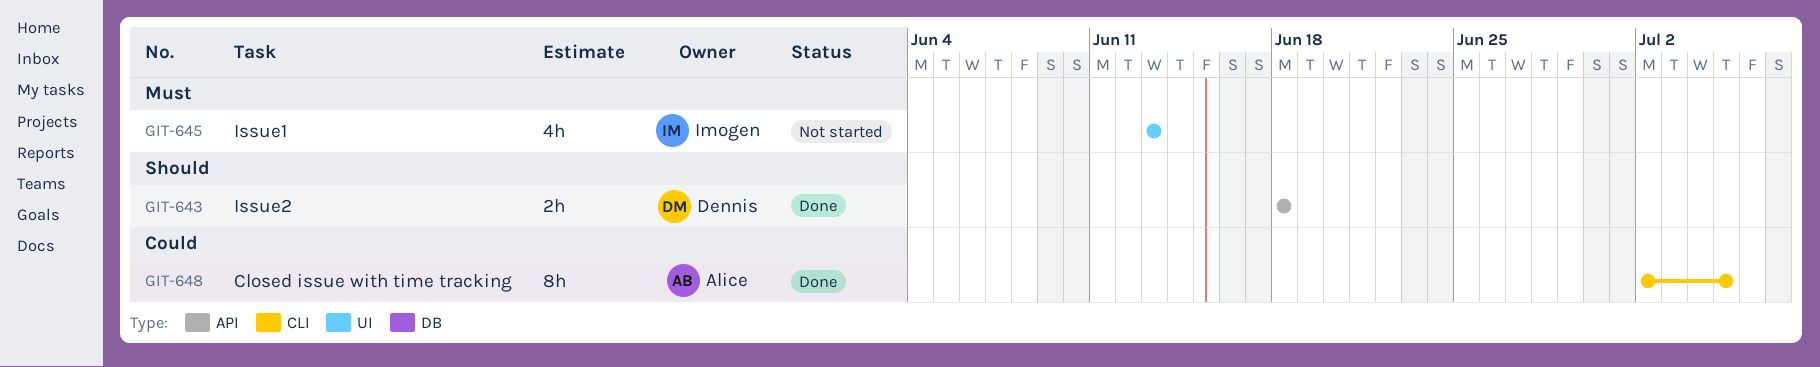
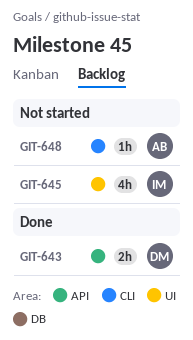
GIT-648, status: Done -> Not started
GIT-648, estimate: 8h -> 1h

